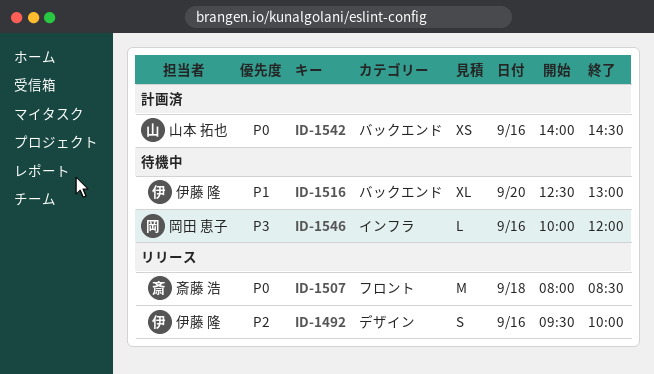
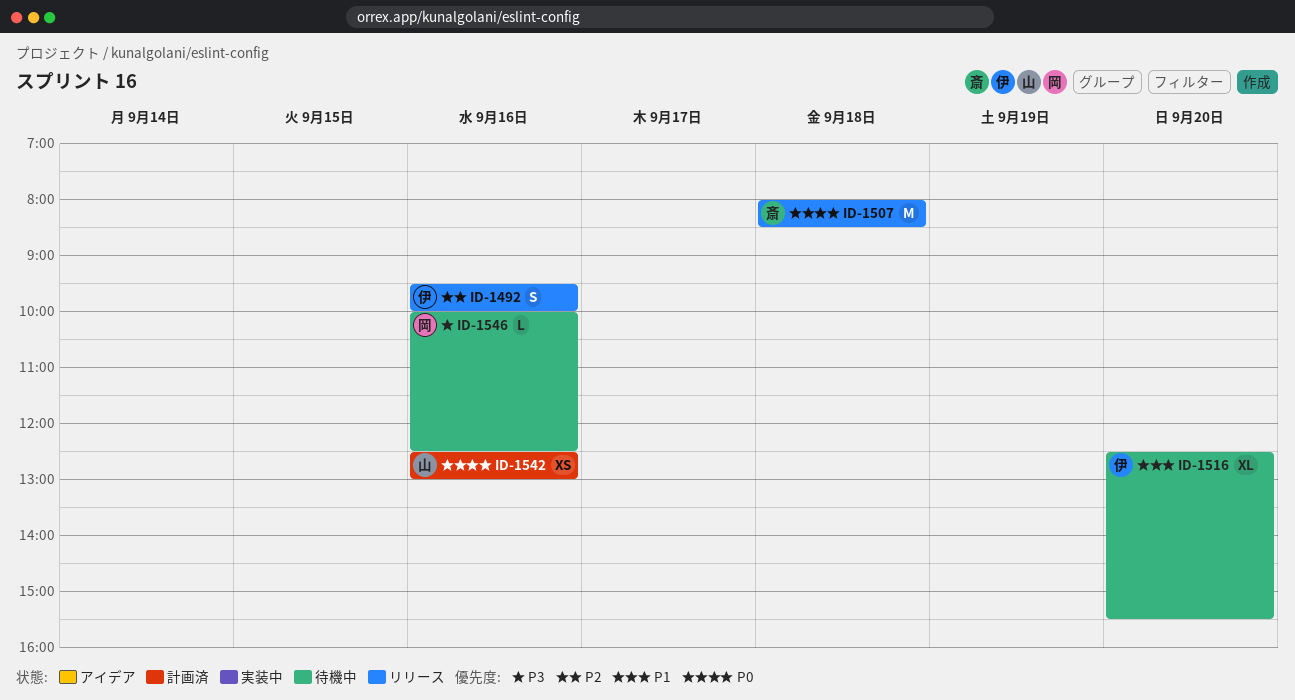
ID-1516, ends: 13:00 -> 15:30
ID-1542, begins: 14:00 -> 12:30
ID-1542, ends: 14:30 -> 13:00
ID-1546, ends: 12:00 -> 12:30

